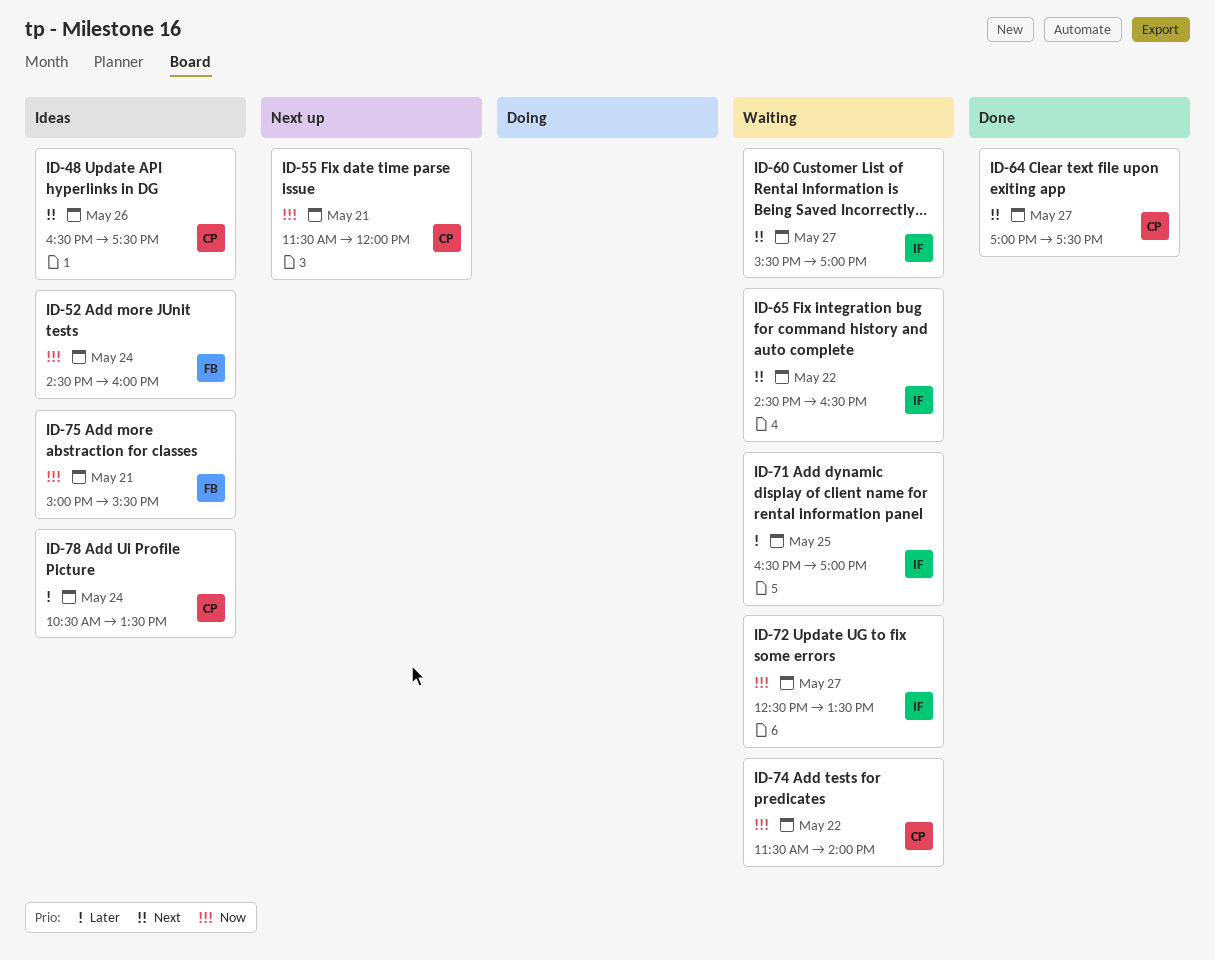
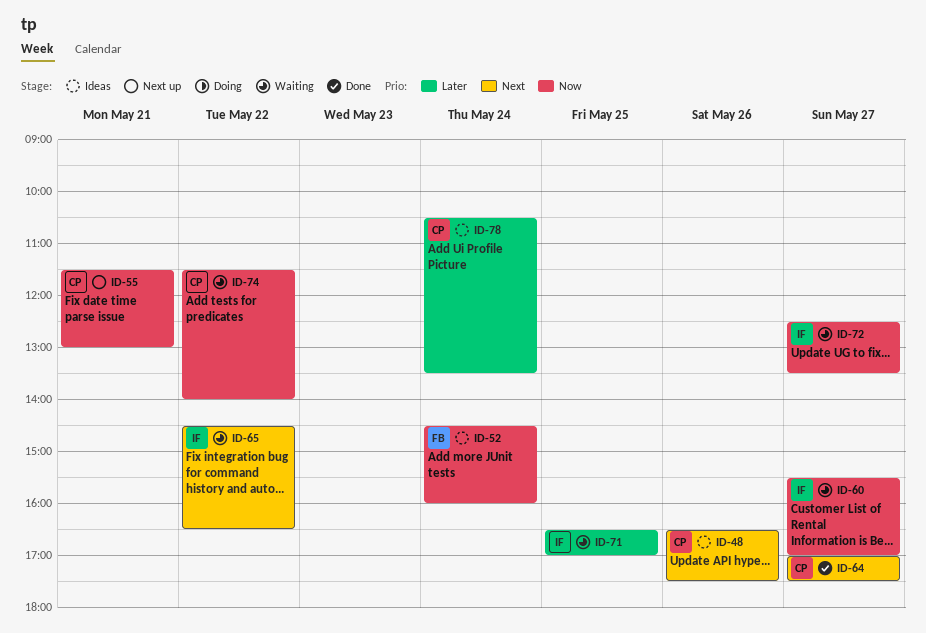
ID-55, ends: 12:00 -> 13:00
ID-60, priority: Next -> Now
ID-75: present -> none

